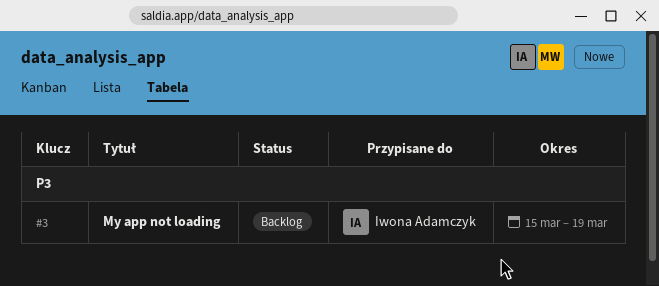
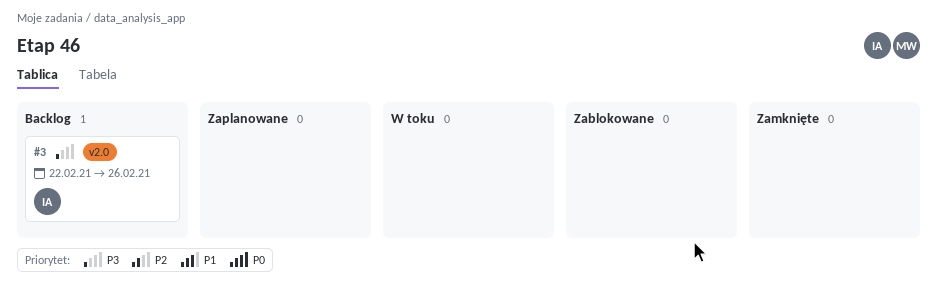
#3, start: Mar 15 -> Feb 22
#3, due: Mar 19 -> Feb 26

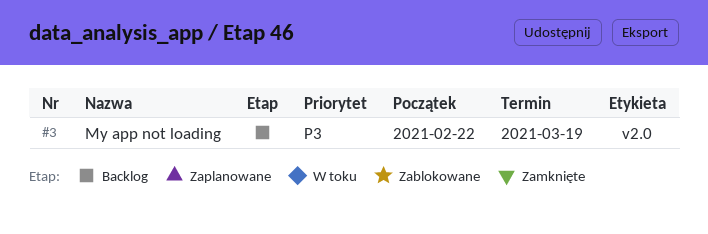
#3, due: Feb 26 -> Mar 19

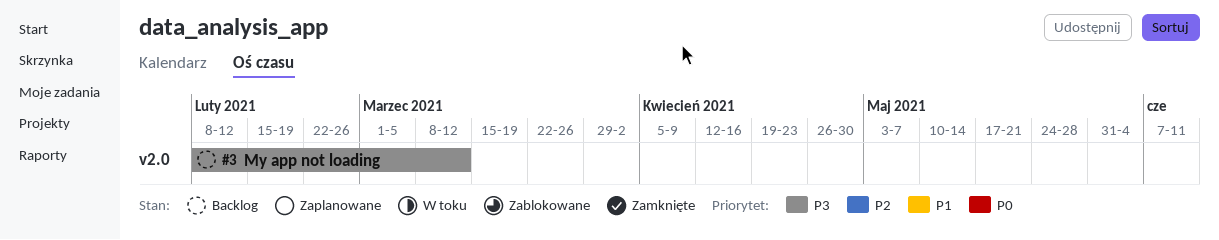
#3, start: Feb 22 -> Feb 8
#3, due: Mar 19 -> Mar 12

